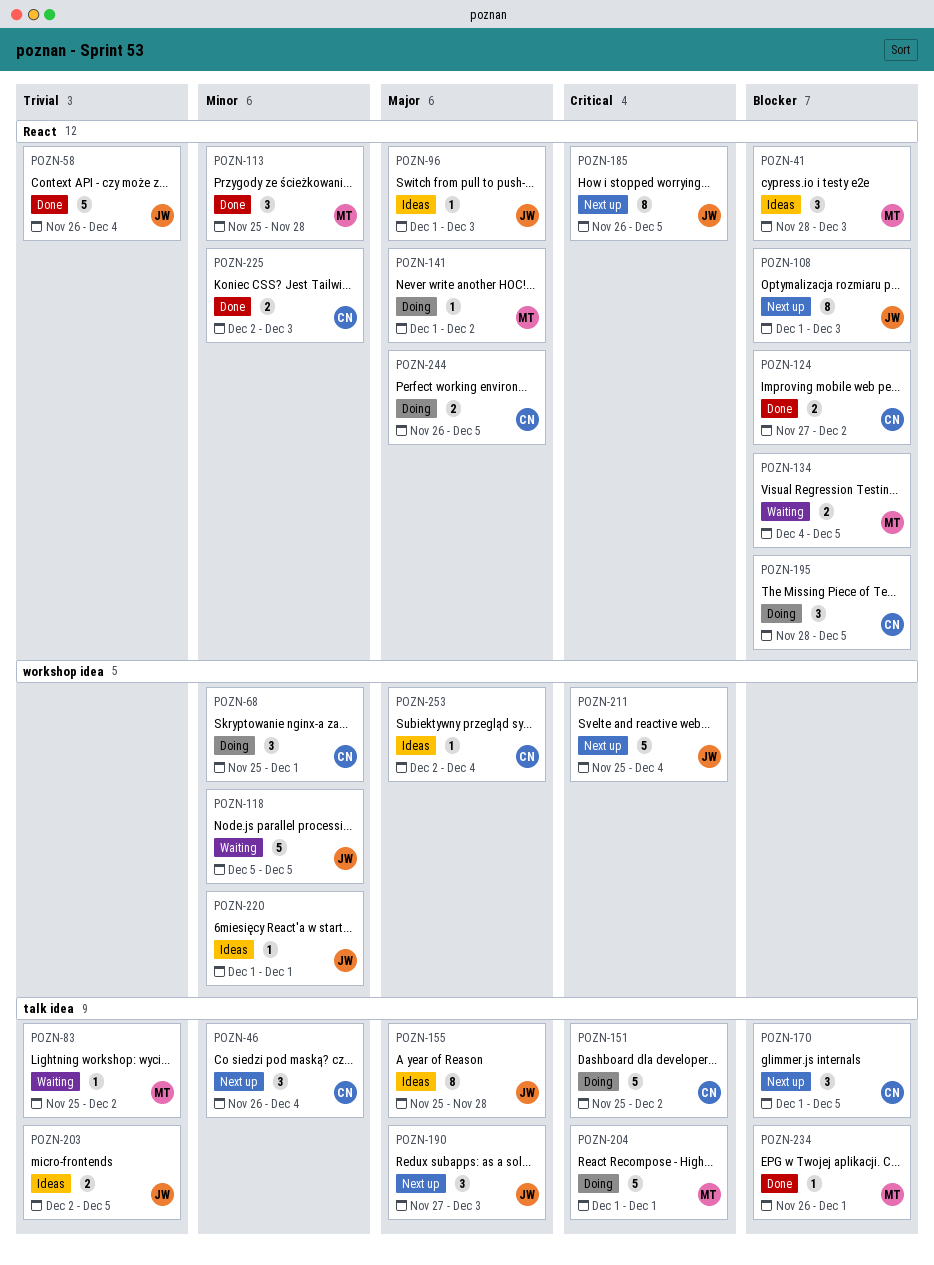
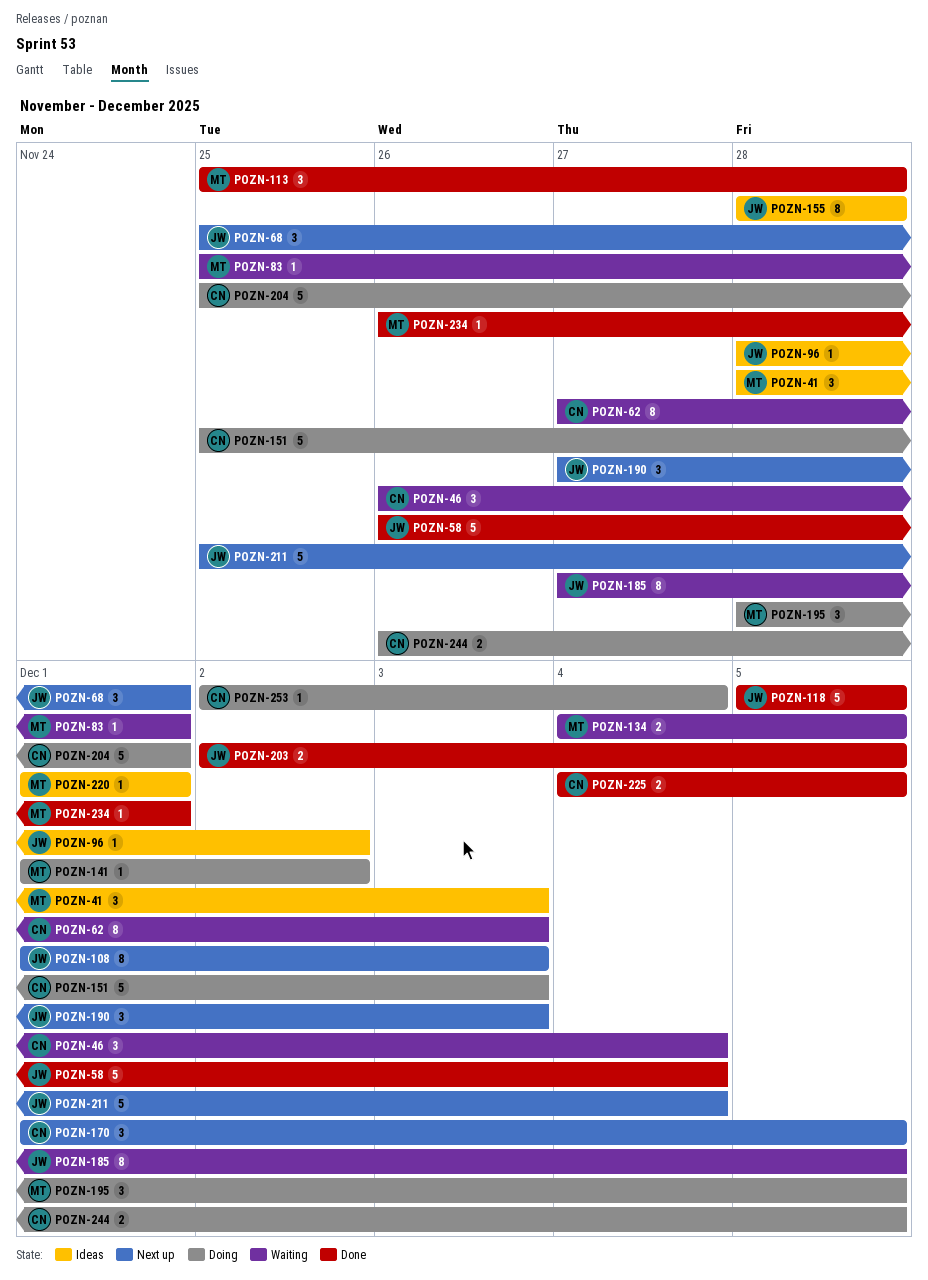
POZN-46, status: Next up -> Waiting
POZN-62: none -> present
POZN-68, status: Doing -> Next up
POZN-68, owner: CN -> JW
POZN-83, due: Dec 2 -> Dec 1
POZN-96, start: Dec 1 -> Nov 28
POZN-96, due: Dec 3 -> Dec 2
POZN-118, status: Waiting -> Done
POZN-124: present -> none
POZN-151, due: Dec 2 -> Dec 3
POZN-155, start: Nov 25 -> Nov 28
POZN-185, status: Next up -> Waiting
POZN-185, start: Nov 26 -> Nov 27
POZN-195, owner: CN -> MT
POZN-203, status: Ideas -> Done
POZN-204, owner: MT -> CN
POZN-204, start: Dec 1 -> Nov 25
POZN-220, owner: JW -> MT
POZN-225, start: Dec 2 -> Dec 4
POZN-225, due: Dec 3 -> Dec 5
POZN-253, status: Ideas -> Doing

